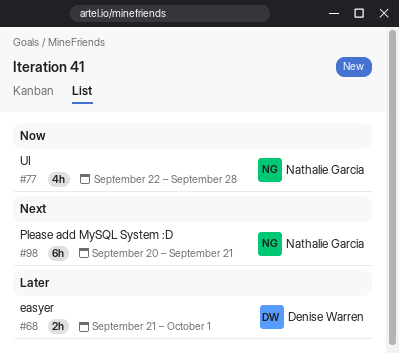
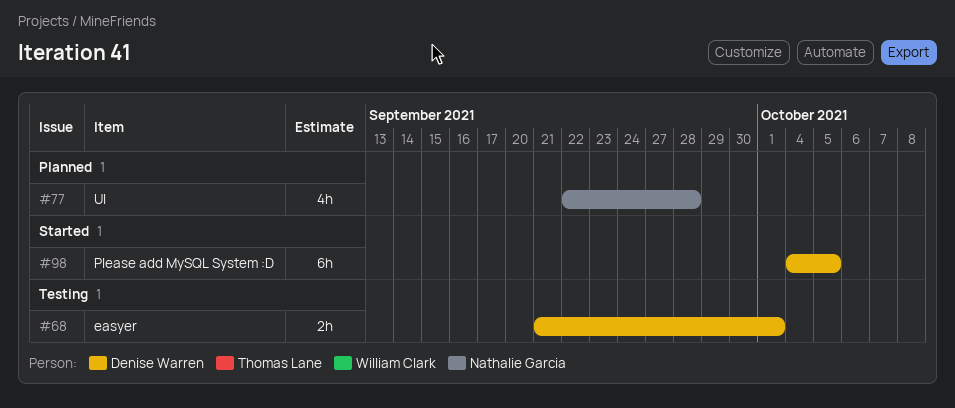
#98, owner: Nathalie Garcia -> Denise Warren
#98, start: Sep 20 -> Oct 4
#98, due: Sep 21 -> Oct 5

